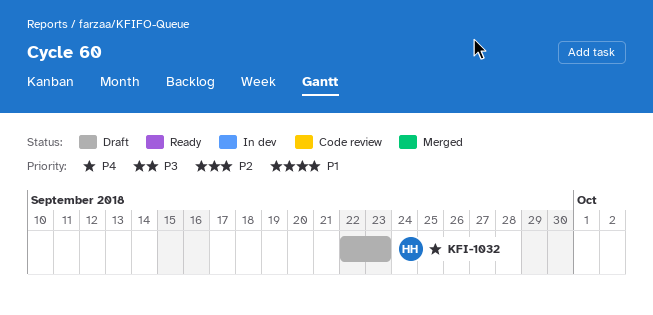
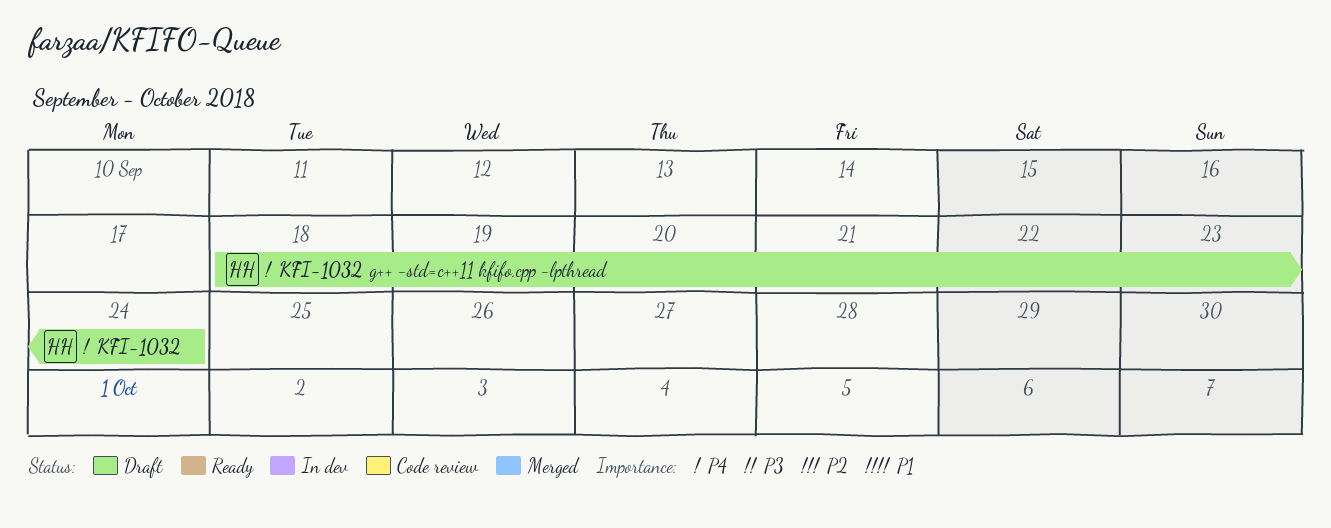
KFI-1032, start: Sep 22 -> Sep 18
KFI-1032, due: Sep 23 -> Sep 24

